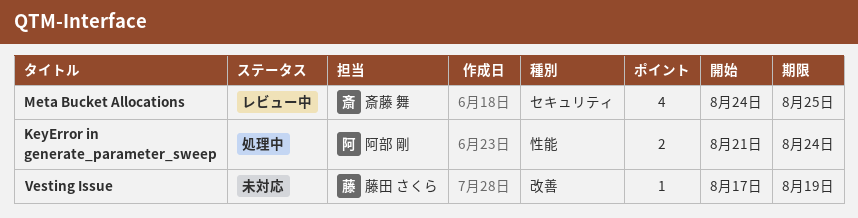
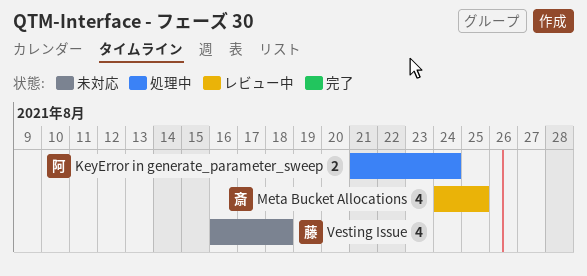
Vesting Issue, estimate: 1 -> 4
Vesting Issue, start: Aug 17 -> Aug 16
Vesting Issue, due: Aug 19 -> Aug 18

